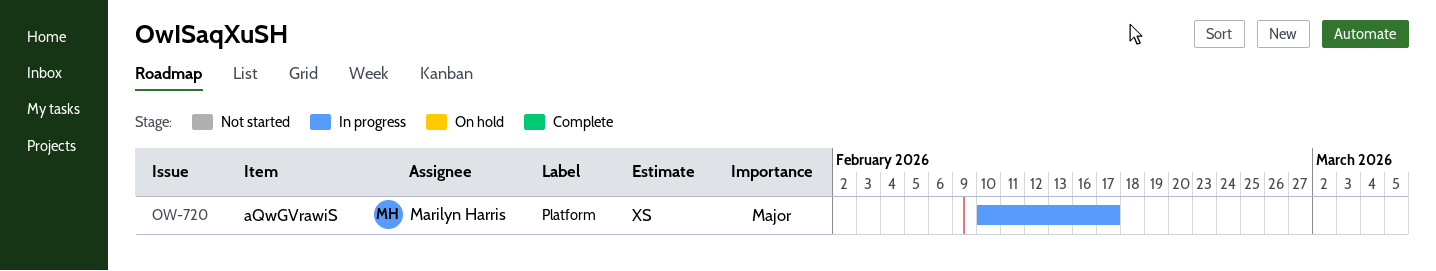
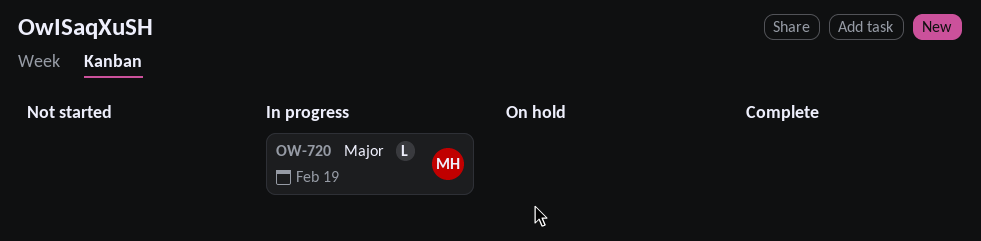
OW-720, estimate: XS -> L
OW-720, due: Feb 17 -> Feb 19

